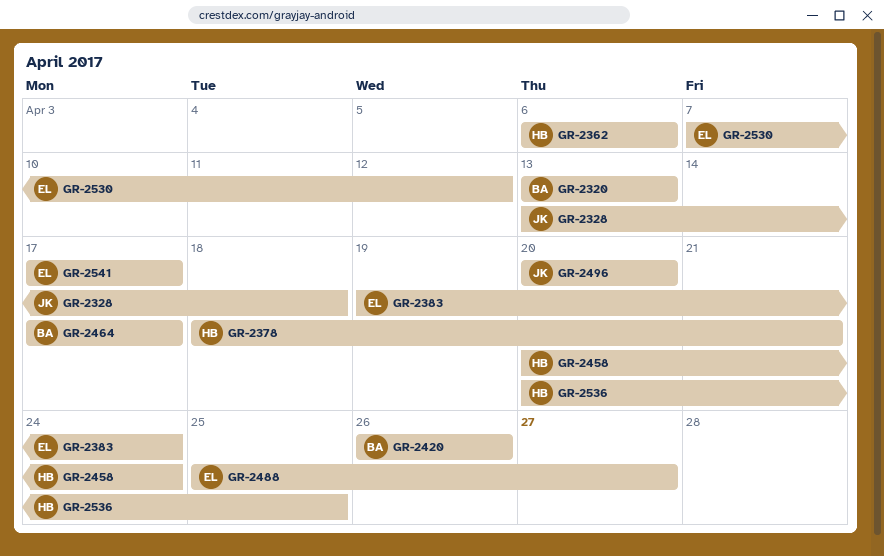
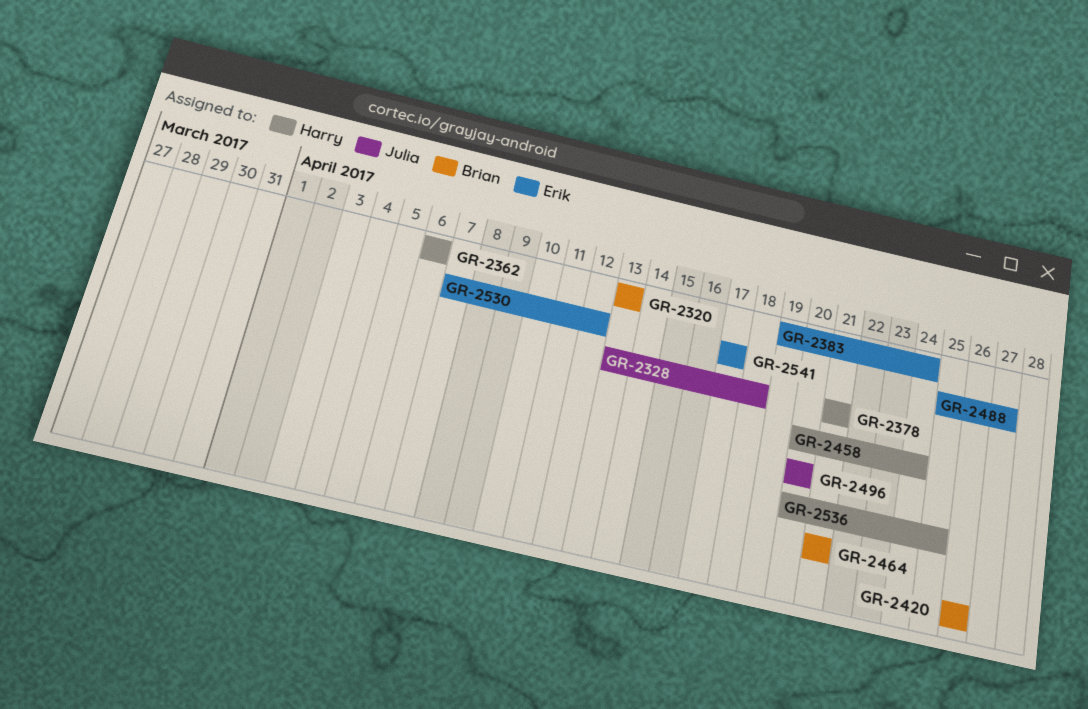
GR-2378, start: Apr 18 -> Apr 21
GR-2464, start: Apr 17 -> Apr 21
GR-2464, due: Apr 17 -> Apr 21

